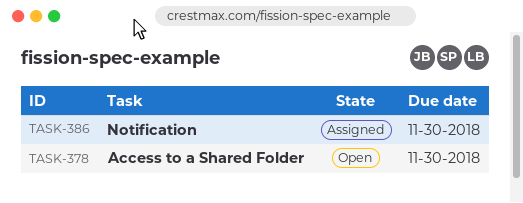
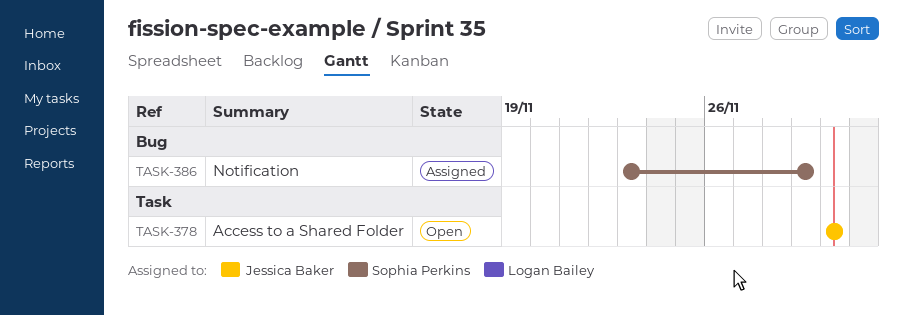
TASK-386, due: Nov 30 -> Nov 29

